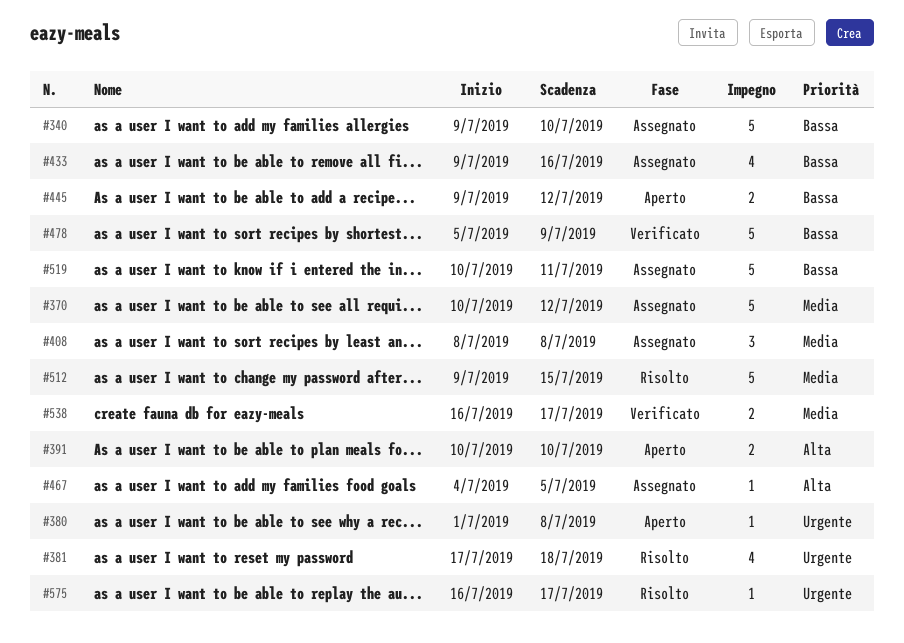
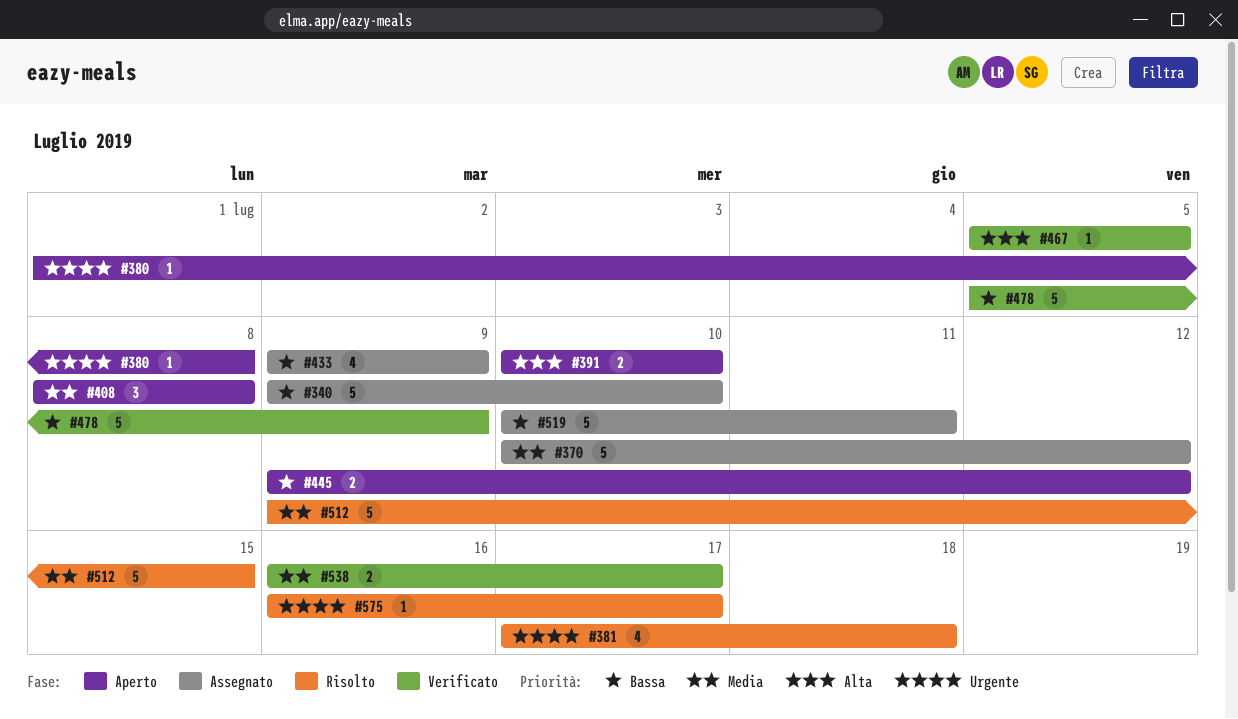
#408, status: Assegnato -> Aperto
#433, due: Jul 16 -> Jul 9
#467, status: Assegnato -> Verificato
#467, start: Jul 4 -> Jul 5

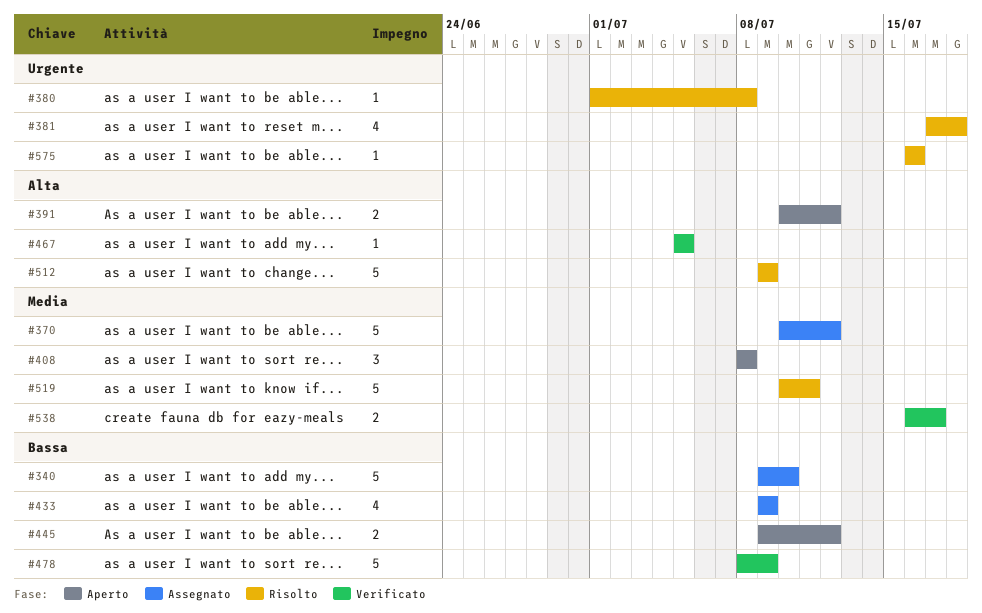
#380, status: Aperto -> Risolto
#391, due: Jul 10 -> Jul 12
#478, start: Jul 5 -> Jul 8
#512, priority: Media -> Alta
#512, due: Jul 15 -> Jul 9
#519, status: Assegnato -> Risolto
#519, priority: Bassa -> Media
#575, due: Jul 17 -> Jul 16

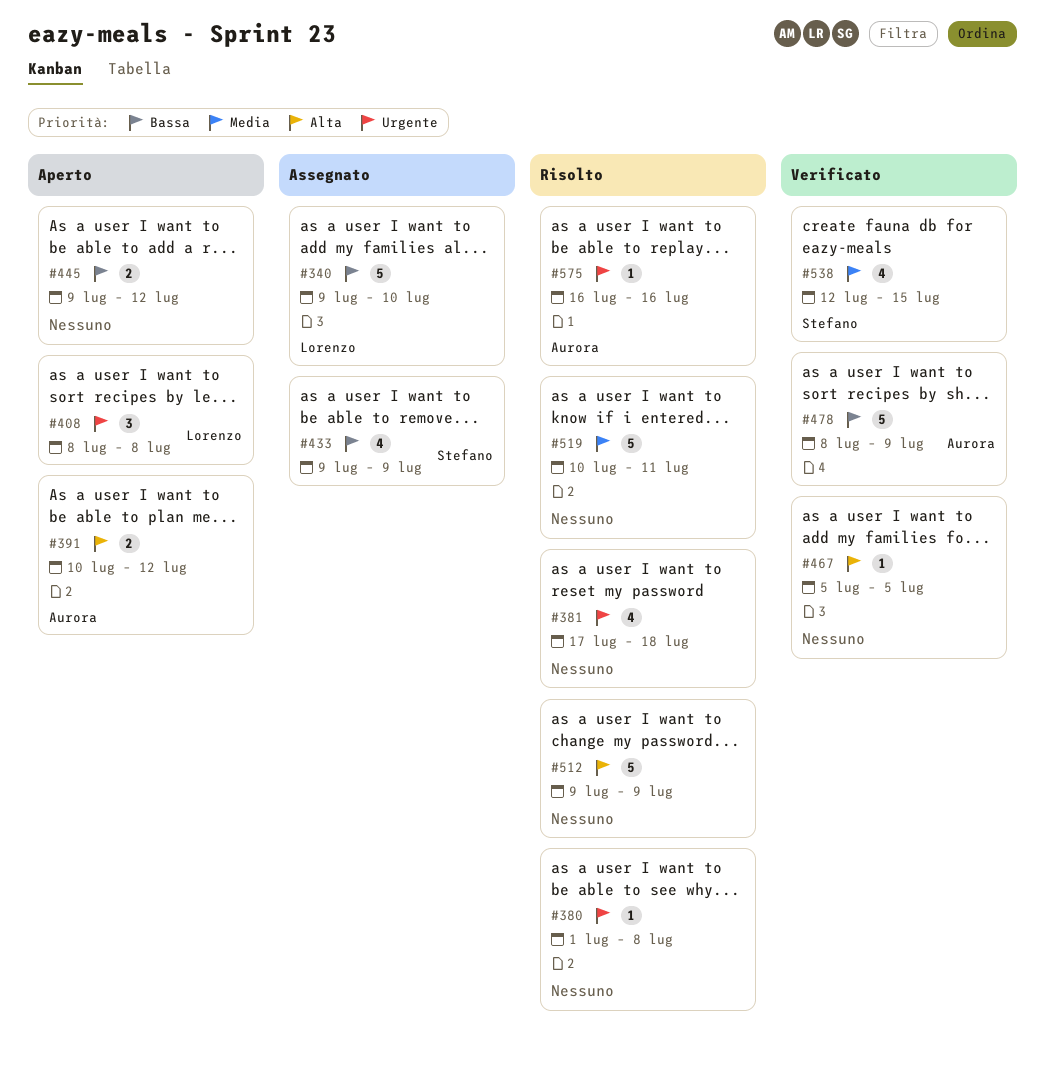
#370: present -> none
#408, priority: Media -> Urgente
#538, estimate: 2 -> 4
#538, start: Jul 16 -> Jul 12
#538, due: Jul 17 -> Jul 15

